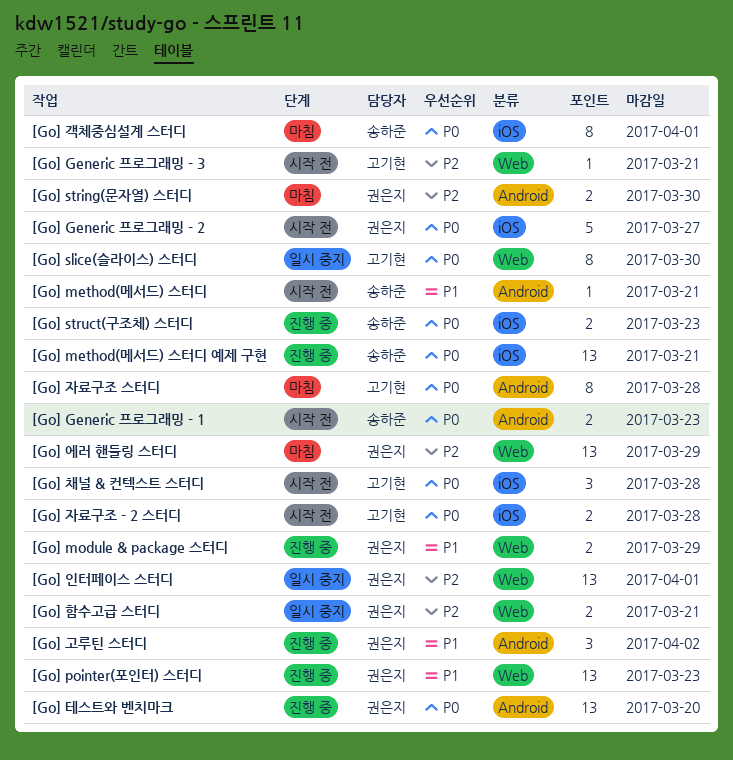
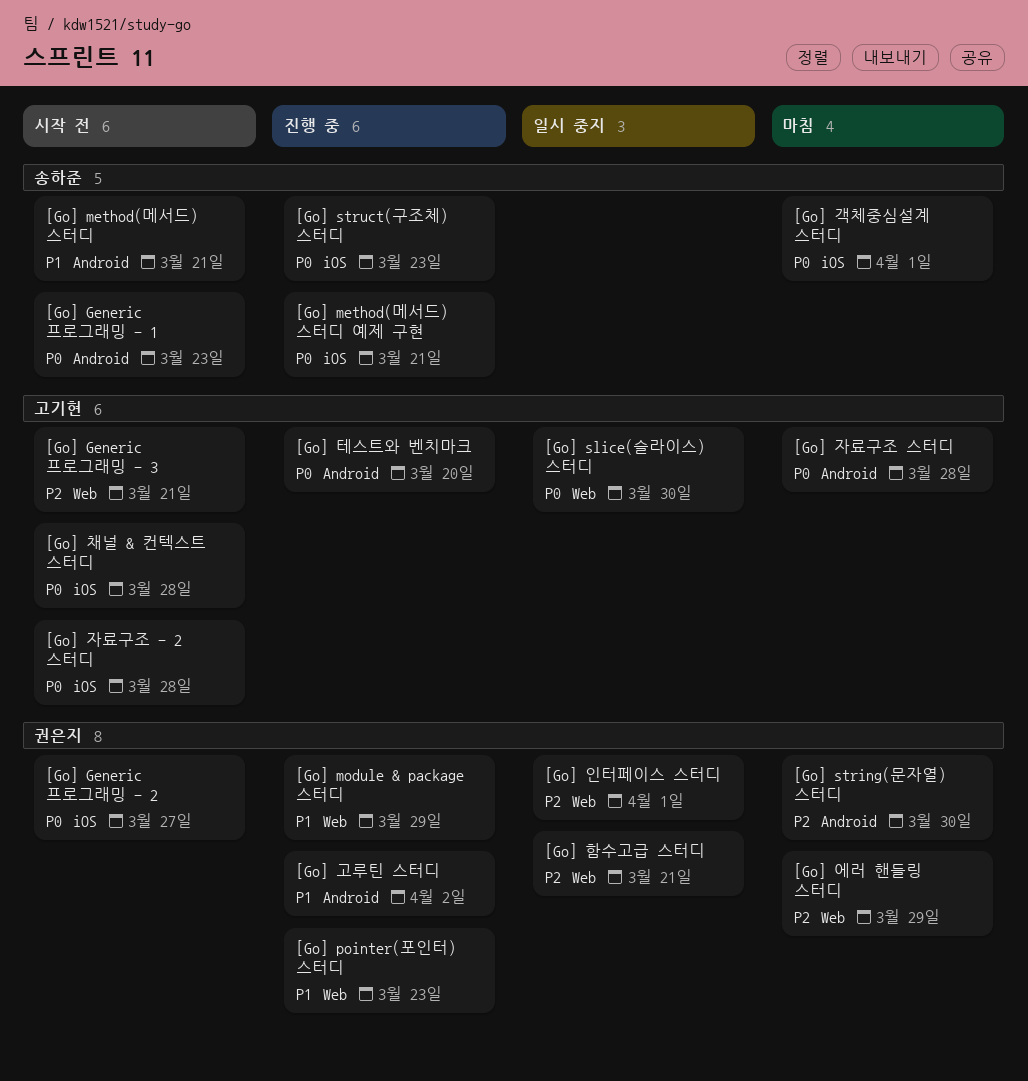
[Go] 테스트와 벤치마크, owner: 권은지 -> 고기현

